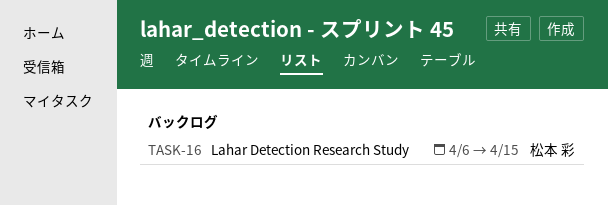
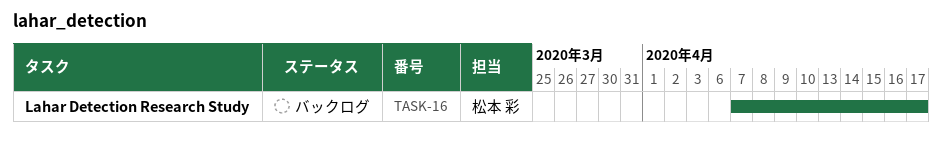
TASK-16, start: Apr 6 -> Apr 7
TASK-16, due: Apr 15 -> Apr 17

